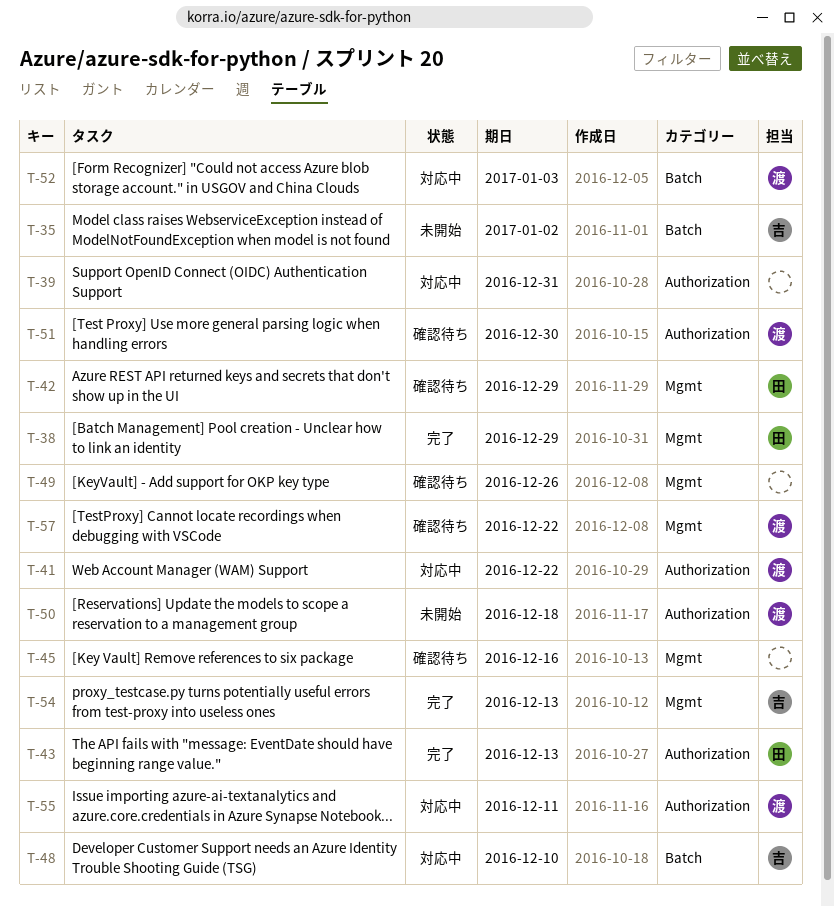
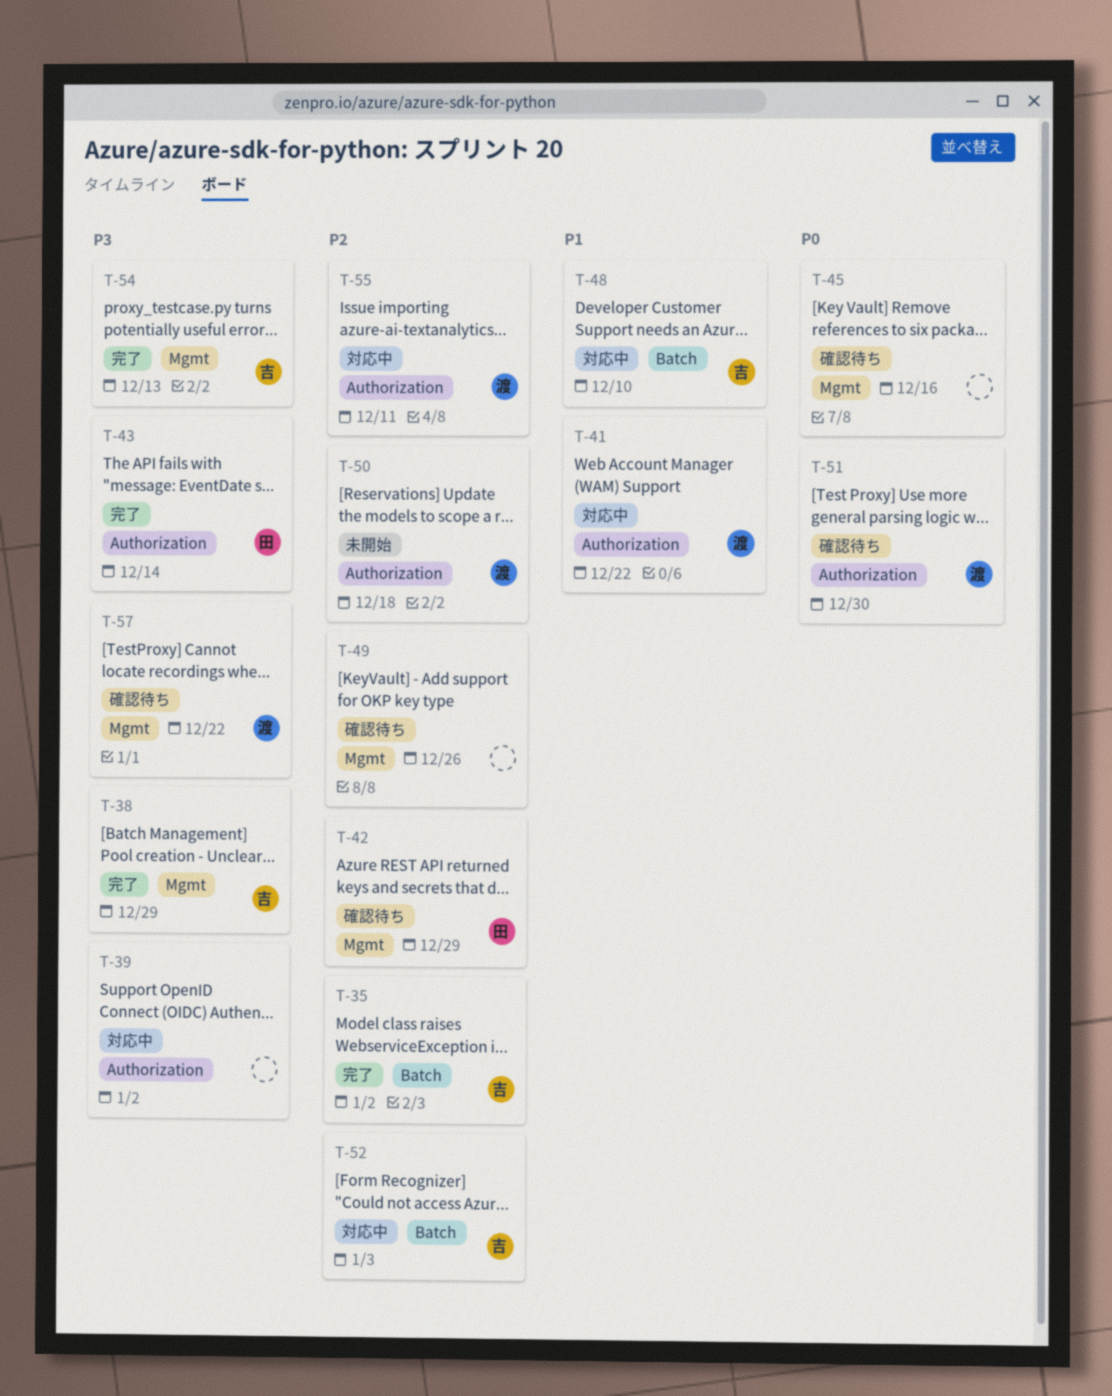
T-35, status: 未開始 -> 完了
T-38, owner: 田 -> 吉
T-39, due: Dec 31 -> Jan 2
T-43, due: Dec 13 -> Dec 14
T-52, owner: 渡 -> 吉

